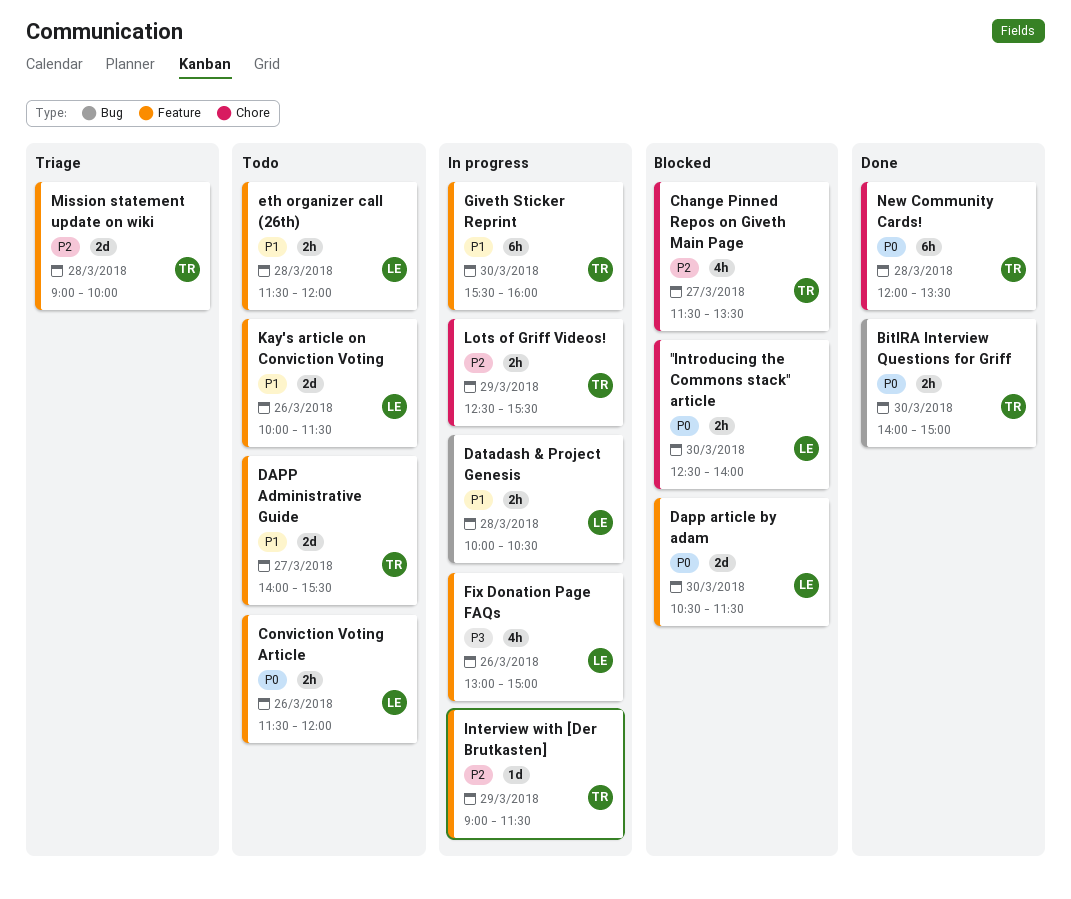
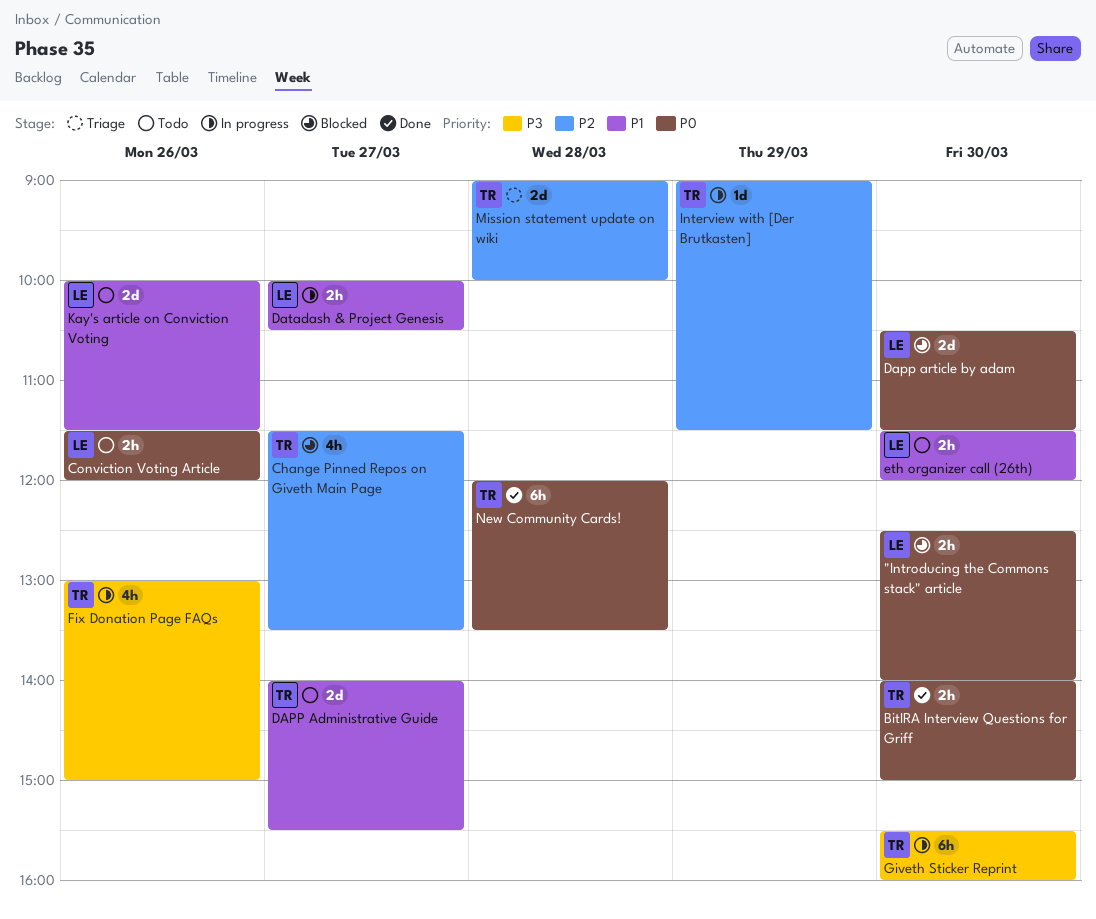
Datadash & Project Genesis, day: Mar 28 -> Mar 27
eth organizer call (26th), day: Mar 28 -> Mar 30
Fix Donation Page FAQs, owner: LE -> TR
Giveth Sticker Reprint, priority: P1 -> P3
Lots of Griff Videos!: present -> none

